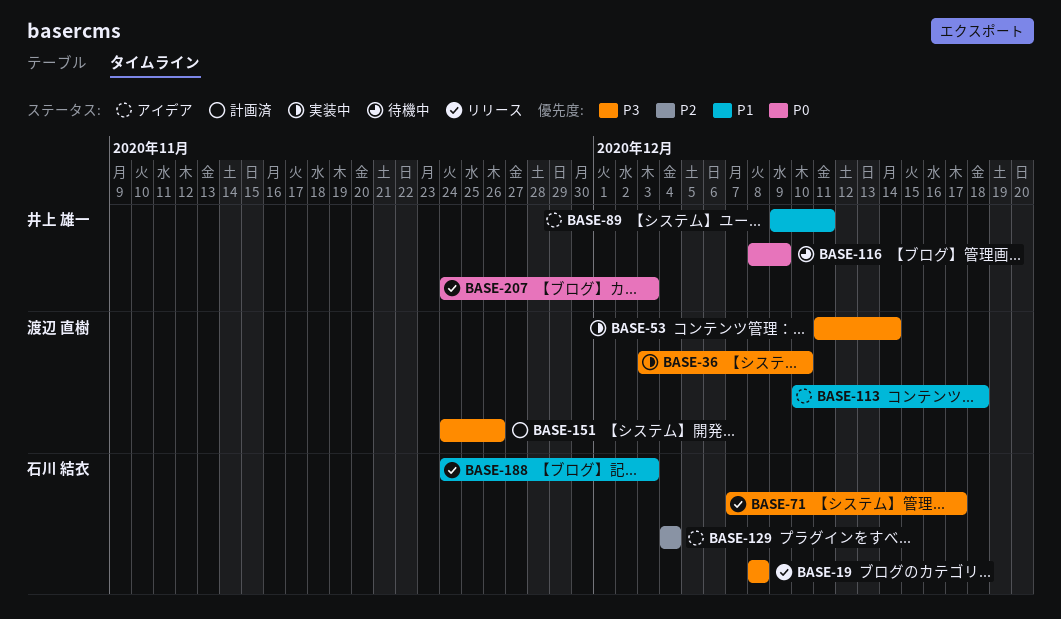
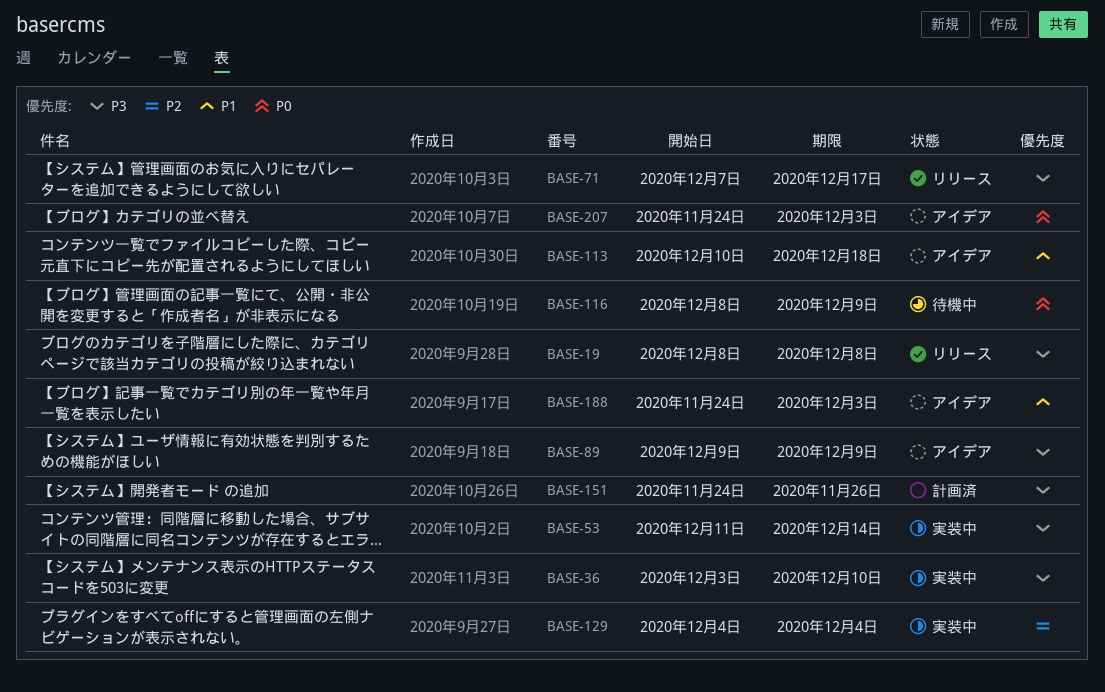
BASE-89, priority: P1 -> P3
BASE-89, due: Dec 11 -> Dec 9
BASE-129, status: アイデア -> 実装中
BASE-188, status: リリース -> アイデア
BASE-207, status: リリース -> アイデア

